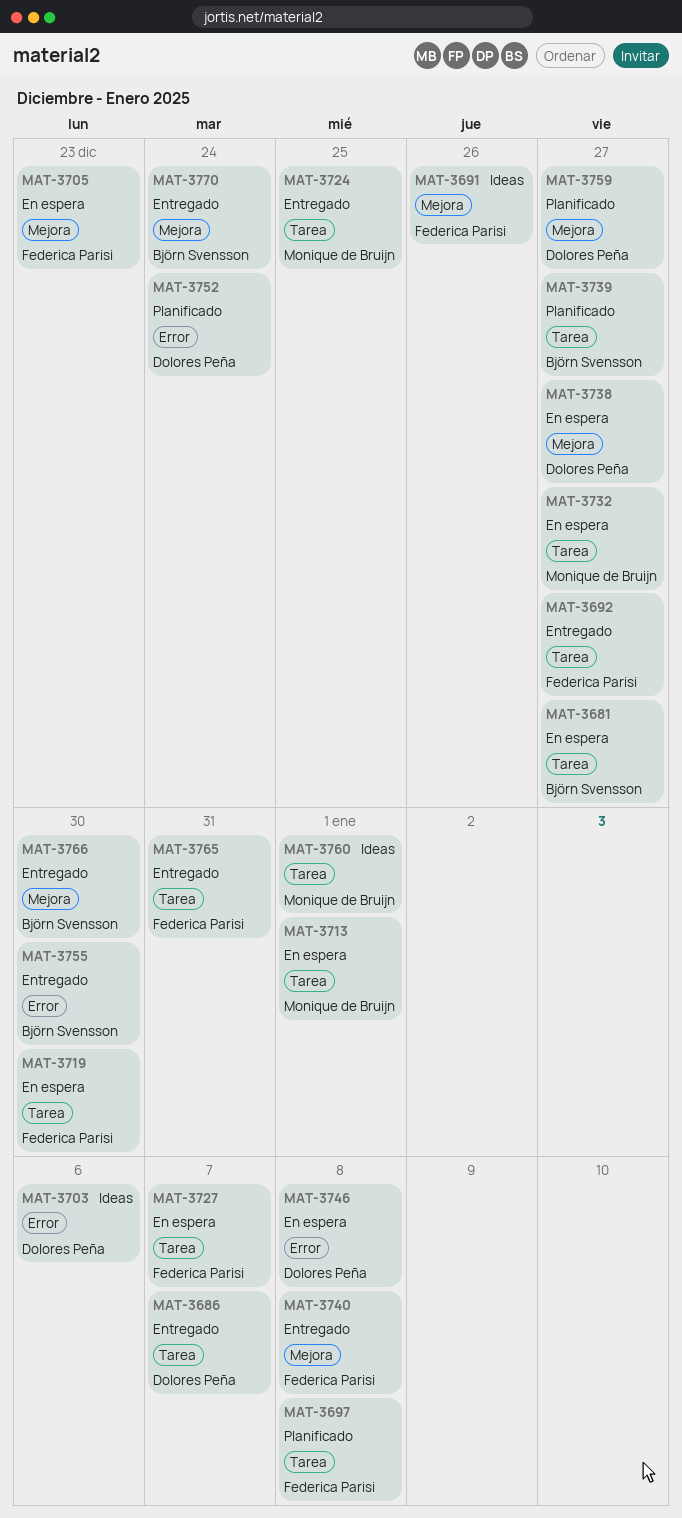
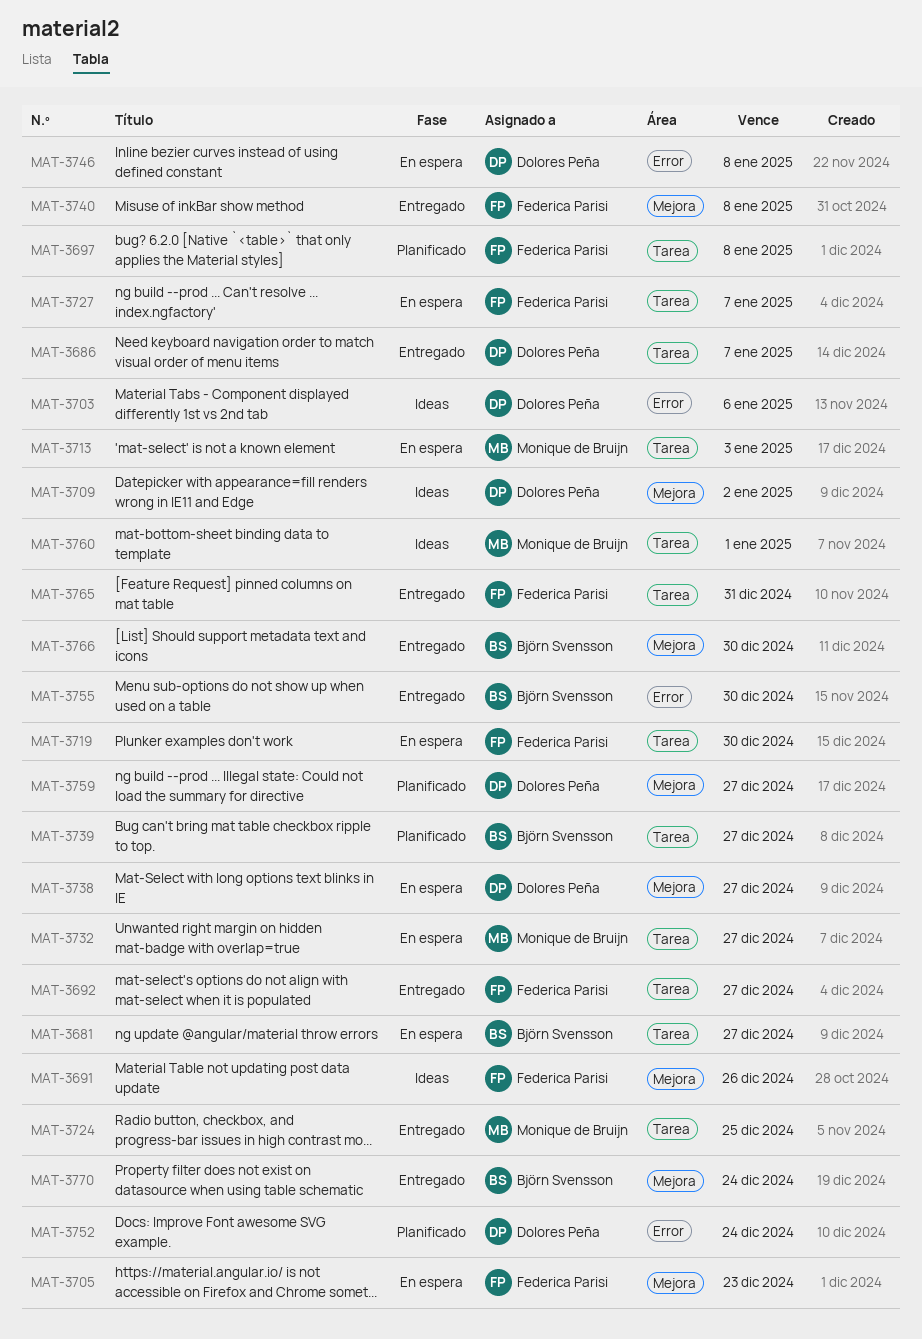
MAT-3709: none -> present
MAT-3713, due: Jan 1 -> Jan 3

